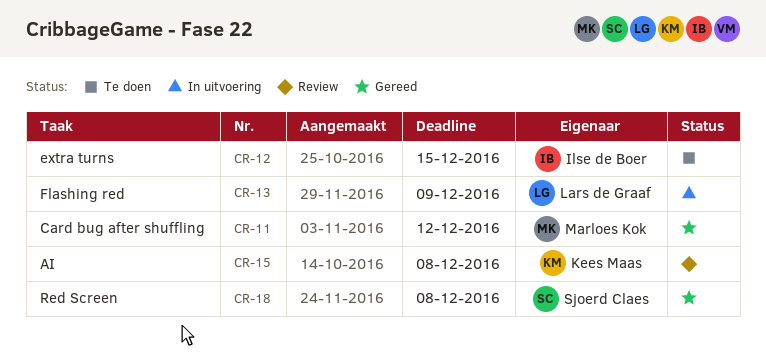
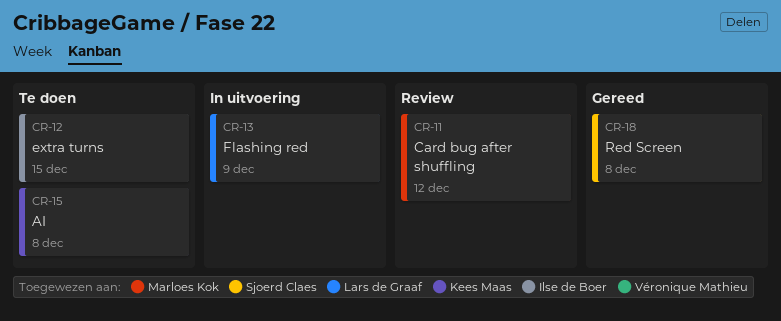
CR-11, status: Gereed -> Review
CR-15, status: Review -> Te doen

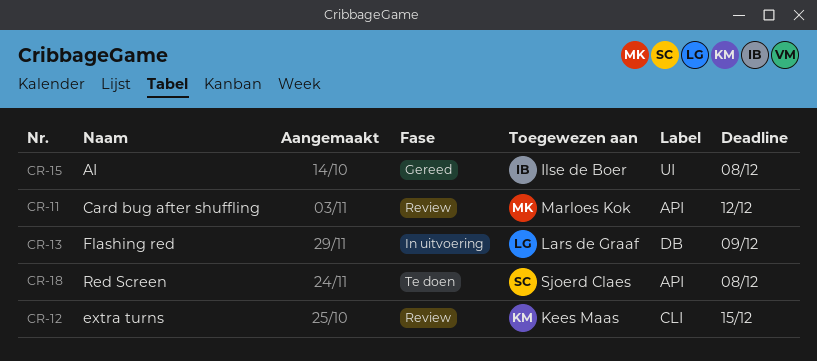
CR-12, status: Te doen -> Review
CR-12, owner: Ilse de Boer -> Kees Maas
CR-15, status: Te doen -> Gereed
CR-15, owner: Kees Maas -> Ilse de Boer
CR-18, status: Gereed -> Te doen

